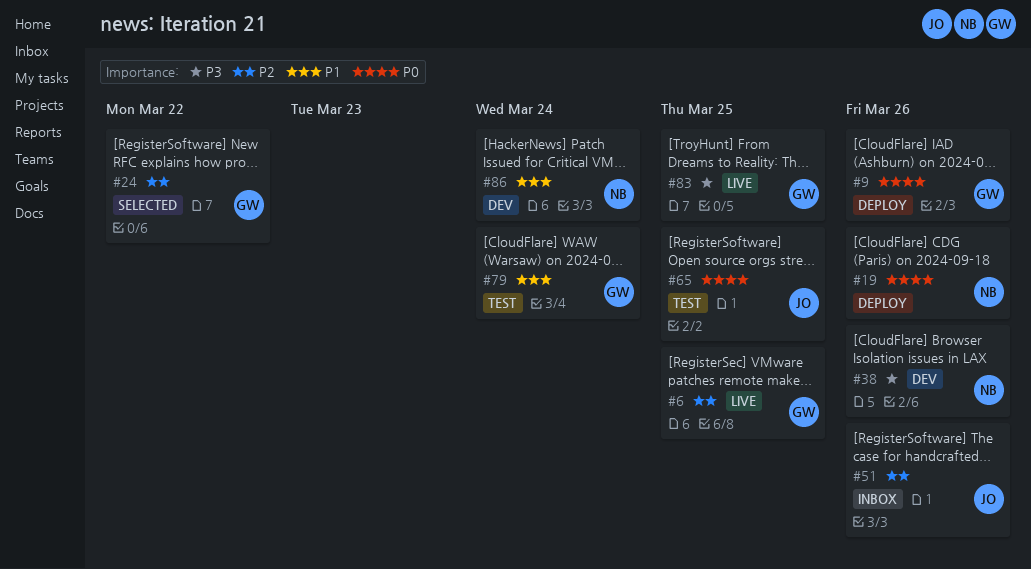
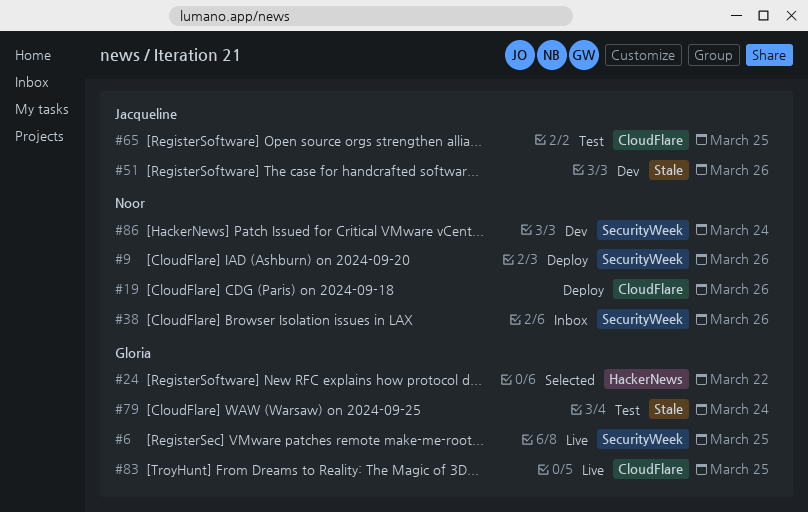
#9, owner: Gloria -> Noor
#38, status: Dev -> Inbox
#51, status: Inbox -> Dev

